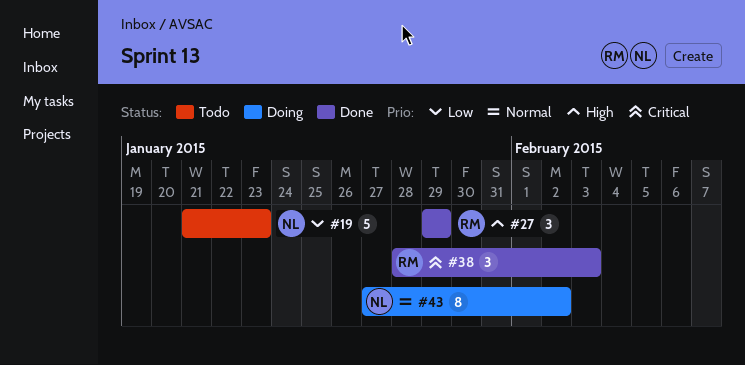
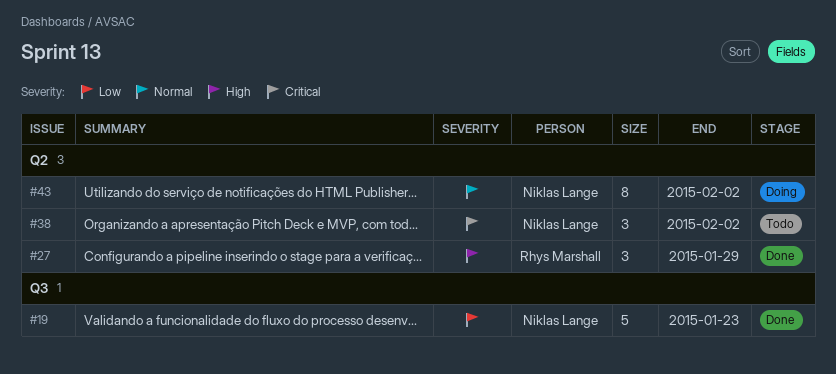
#19, status: Todo -> Done
#38, status: Done -> Todo
#38, owner: Rhys Marshall -> Niklas Lange
#38, due: Feb 3 -> Feb 2

